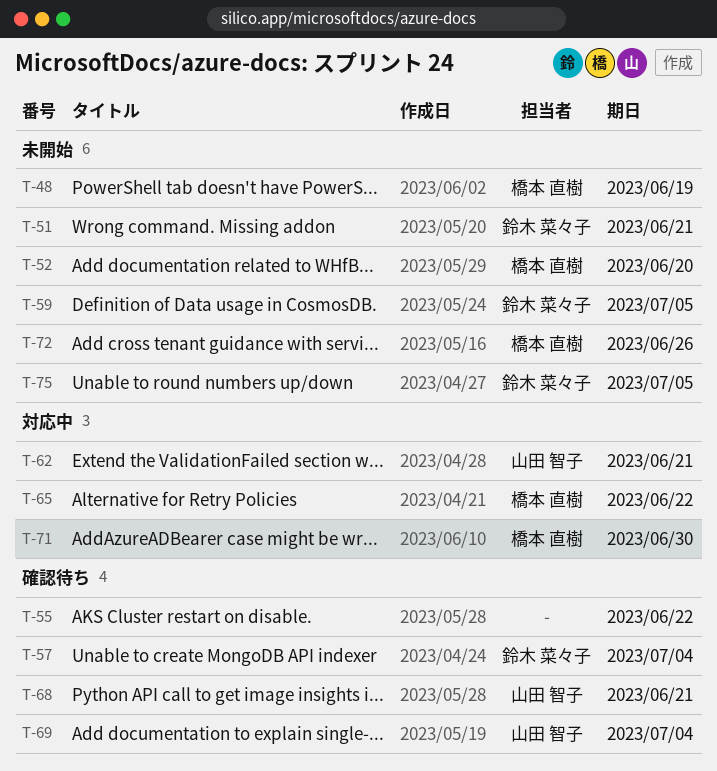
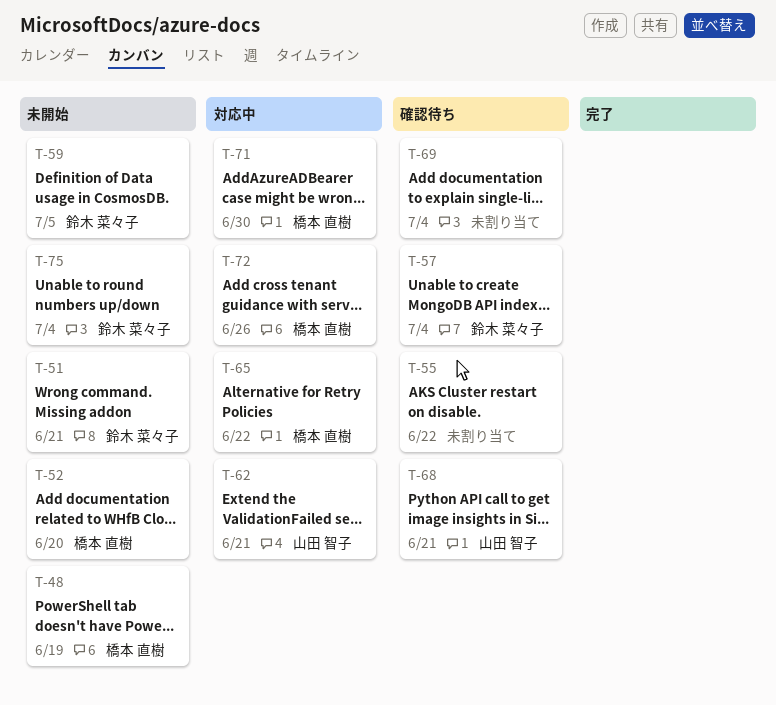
T-69, owner: 山田 智子 -> none
T-72, status: 未開始 -> 対応中
T-75, due: Jul 5 -> Jul 4

